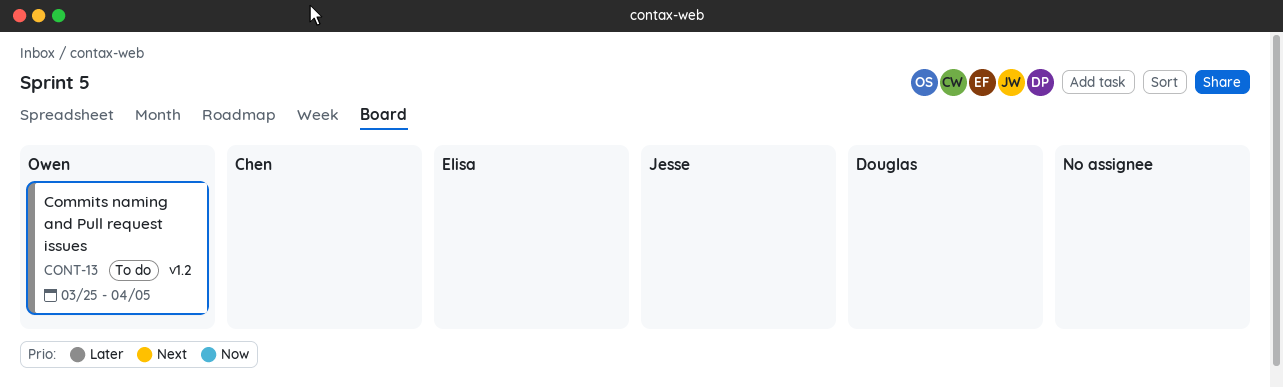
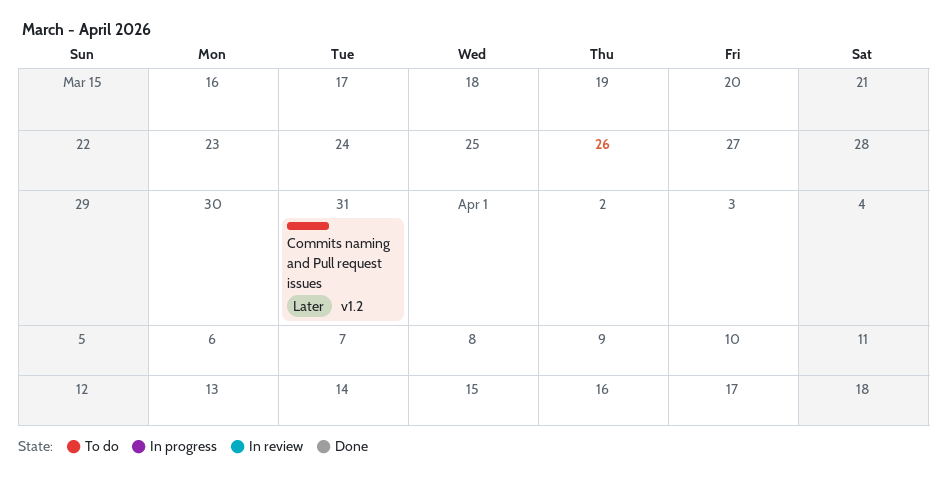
Commits naming and Pull request issues, due: Apr 5 -> Mar 31

